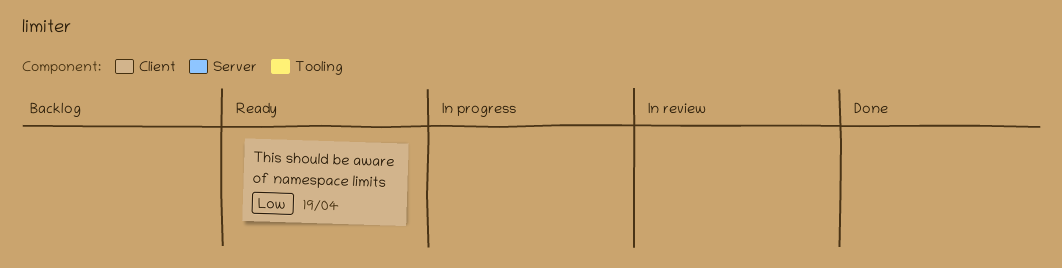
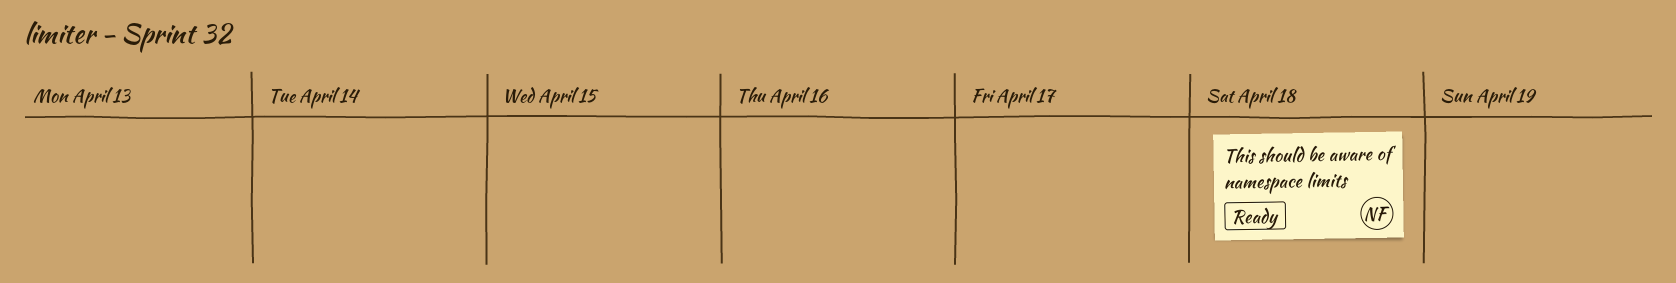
This should be aware of namespace limits, due: Apr 19 -> Apr 18

